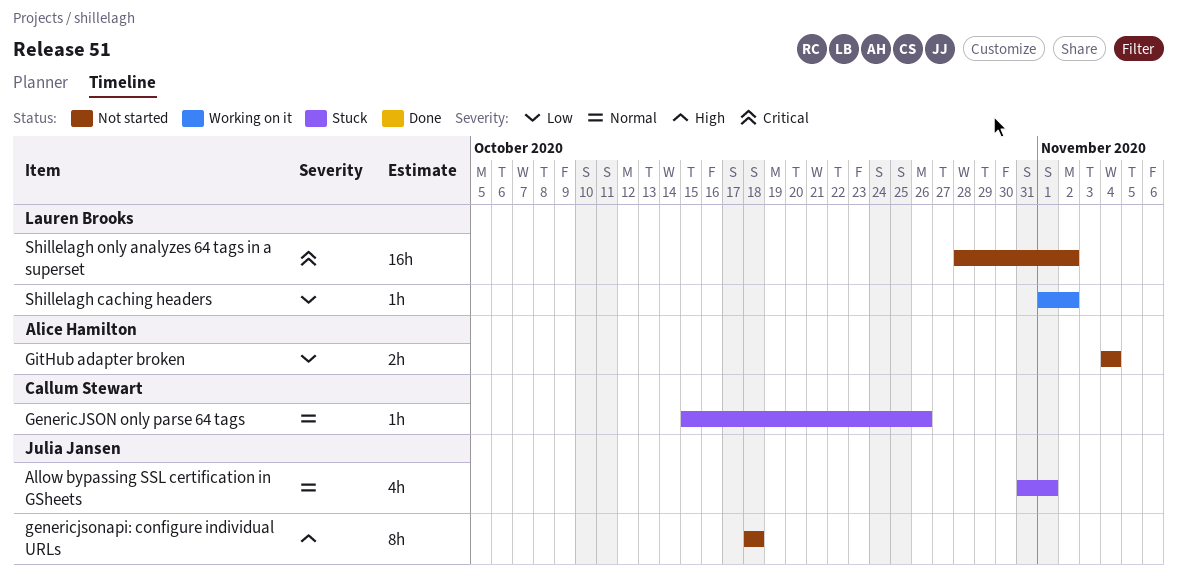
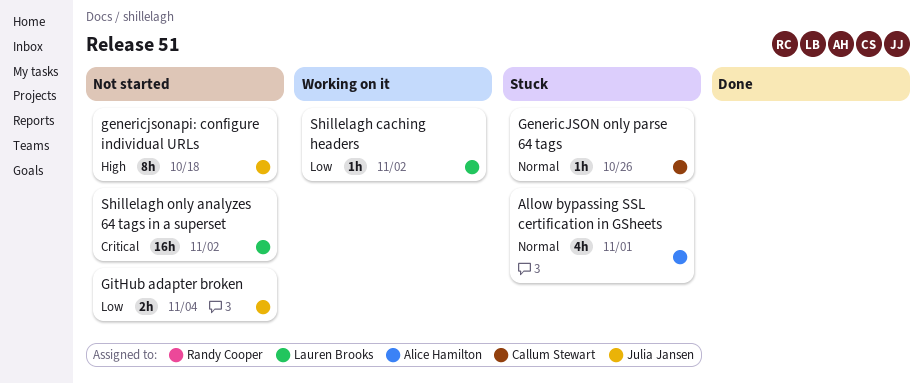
Allow bypassing SSL certification in GSheets, owner: Julia Jansen -> Alice Hamilton
GitHub adapter broken, owner: Alice Hamilton -> Julia Jansen

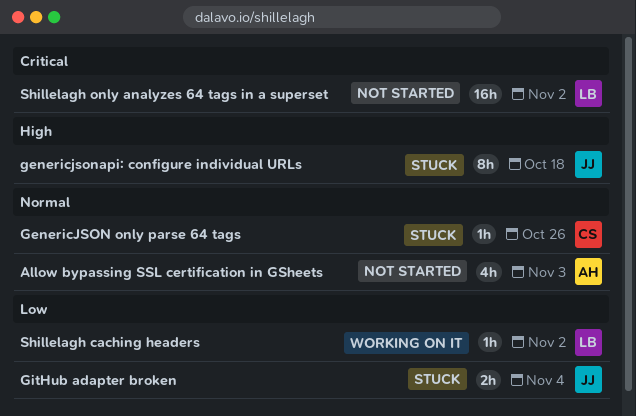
Allow bypassing SSL certification in GSheets, status: Stuck -> Not started
Allow bypassing SSL certification in GSheets, due: Nov 1 -> Nov 3
genericjsonapi: configure individual URLs, status: Not started -> Stuck
GitHub adapter broken, status: Not started -> Stuck

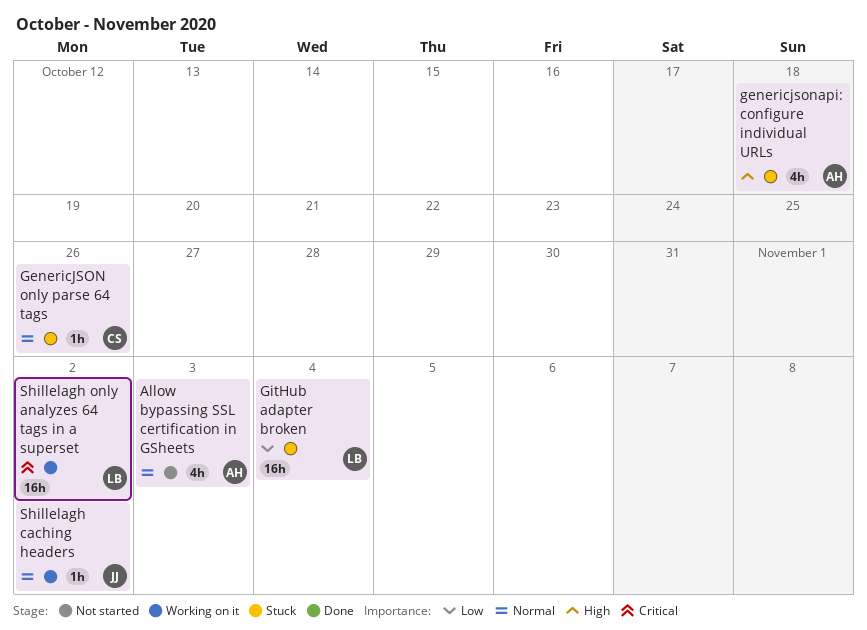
genericjsonapi: configure individual URLs, owner: JJ -> AH
genericjsonapi: configure individual URLs, estimate: 8h -> 4h
GitHub adapter broken, owner: JJ -> LB
GitHub adapter broken, estimate: 2h -> 16h
Shillelagh caching headers, owner: LB -> JJ
Shillelagh caching headers, priority: Low -> Normal
Shillelagh only analyzes 64 tags in a superset, status: Not started -> Working on it

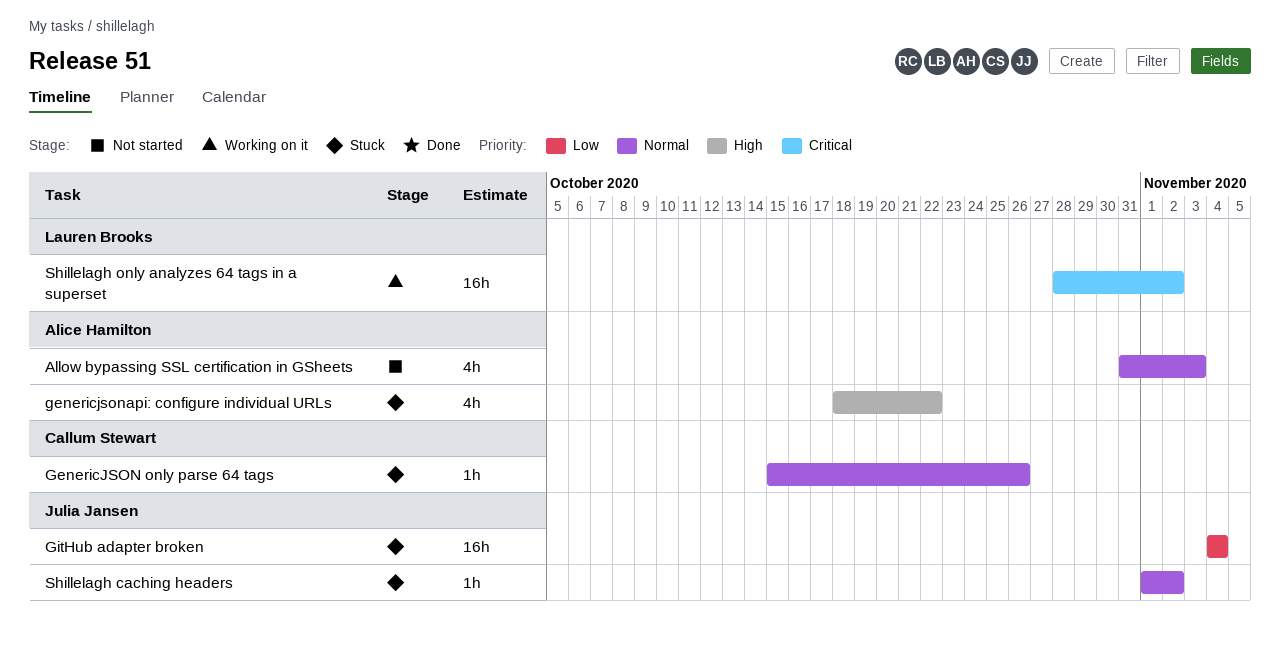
genericjsonapi: configure individual URLs, due: Oct 18 -> Oct 22
GitHub adapter broken, owner: Lauren Brooks -> Julia Jansen
Shillelagh caching headers, status: Working on it -> Stuck

